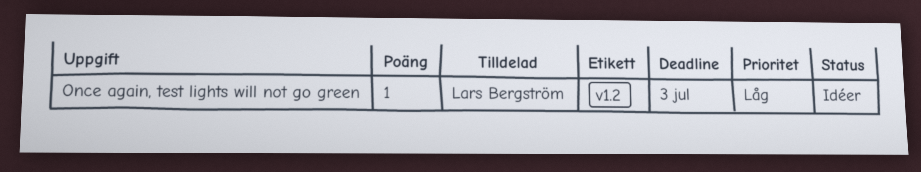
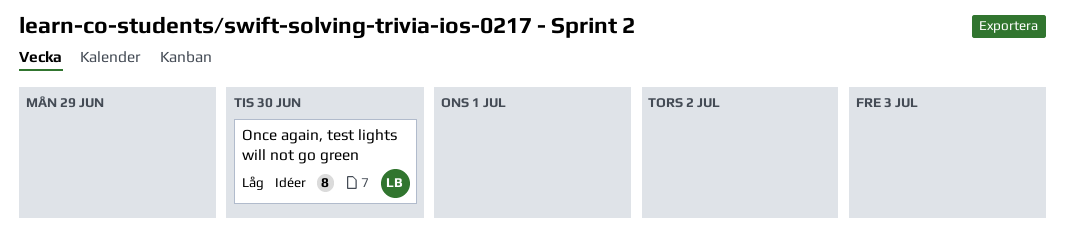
Once again, test lights will not go green, estimate: 1 -> 8
Once again, test lights will not go green, due: Jul 3 -> Jun 30

